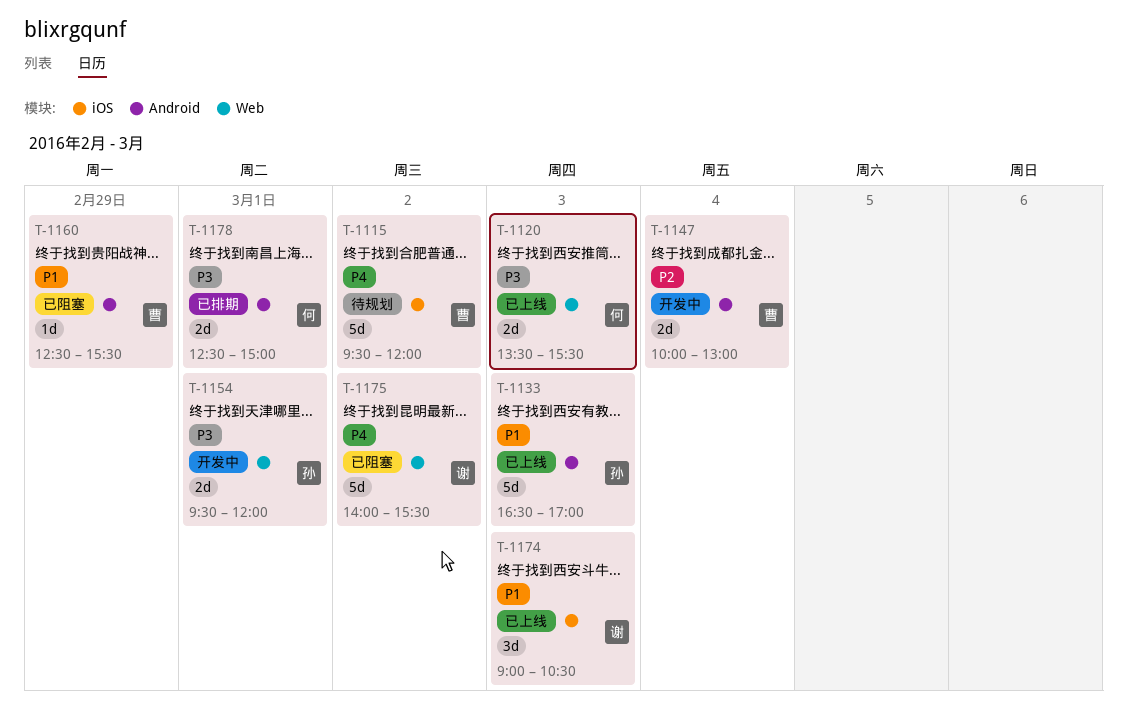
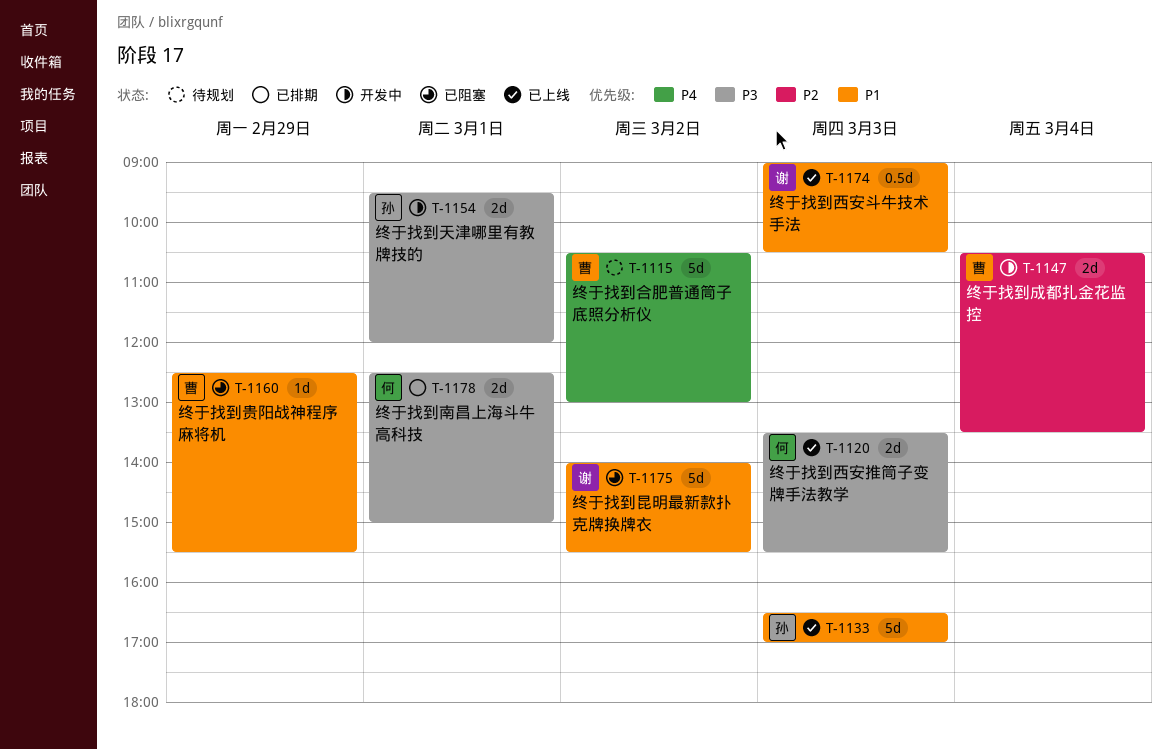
T-1115, begins: 09:30 -> 10:30
T-1115, ends: 12:00 -> 13:00
T-1147, begins: 10:00 -> 10:30
T-1147, ends: 13:00 -> 13:30
T-1174, estimate: 3d -> 0.5d
T-1175, priority: P4 -> P1

